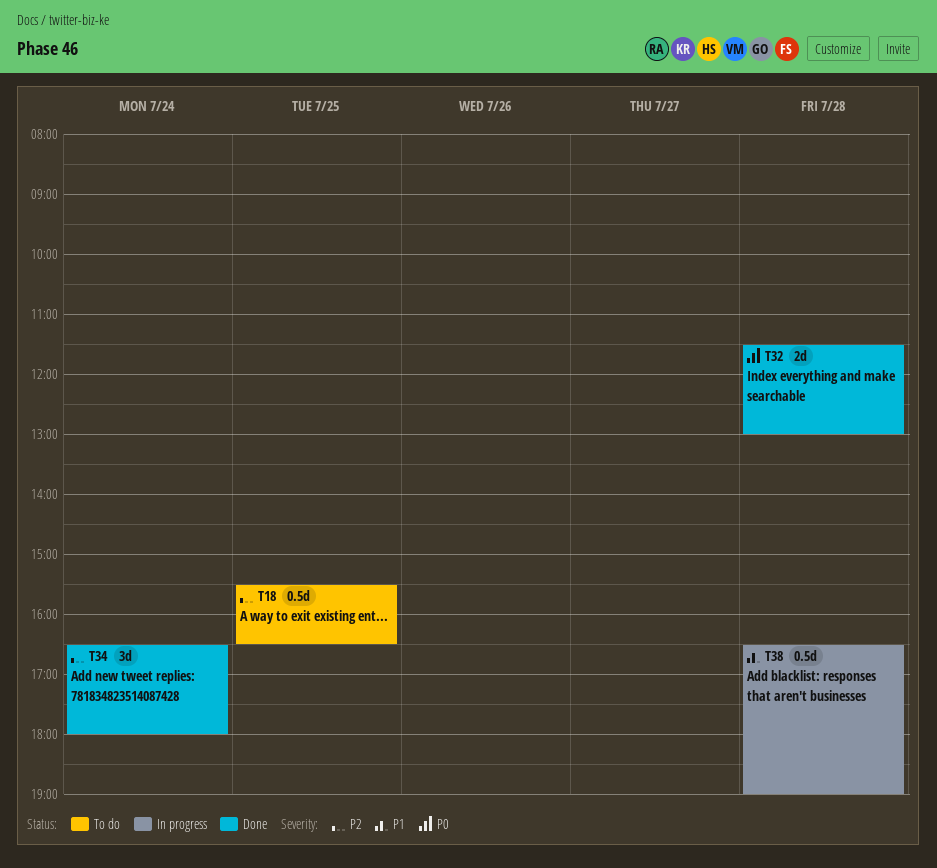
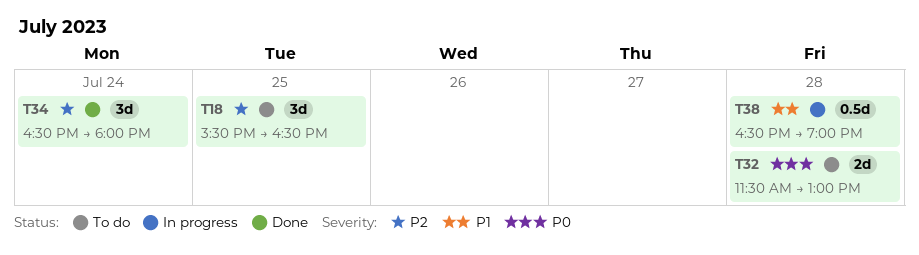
T18, estimate: 0.5d -> 3d
T32, status: Done -> To do

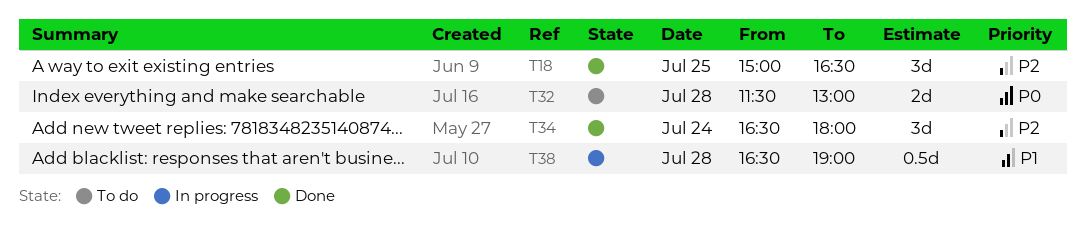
T18, status: To do -> Done
T18, begins: 15:30 -> 15:00

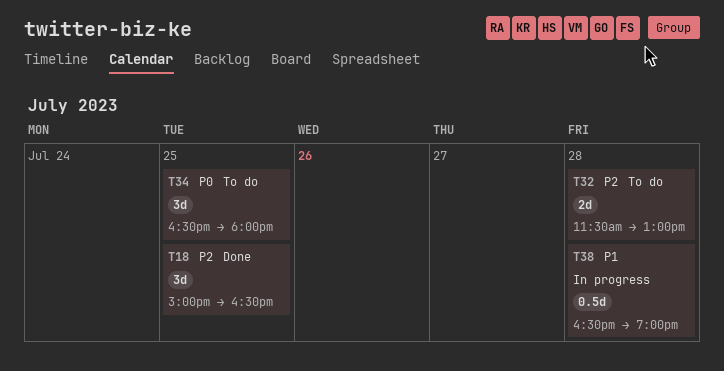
T32, priority: P0 -> P2
T34, status: Done -> To do
T34, priority: P2 -> P0
T34, day: Jul 24 -> Jul 25

